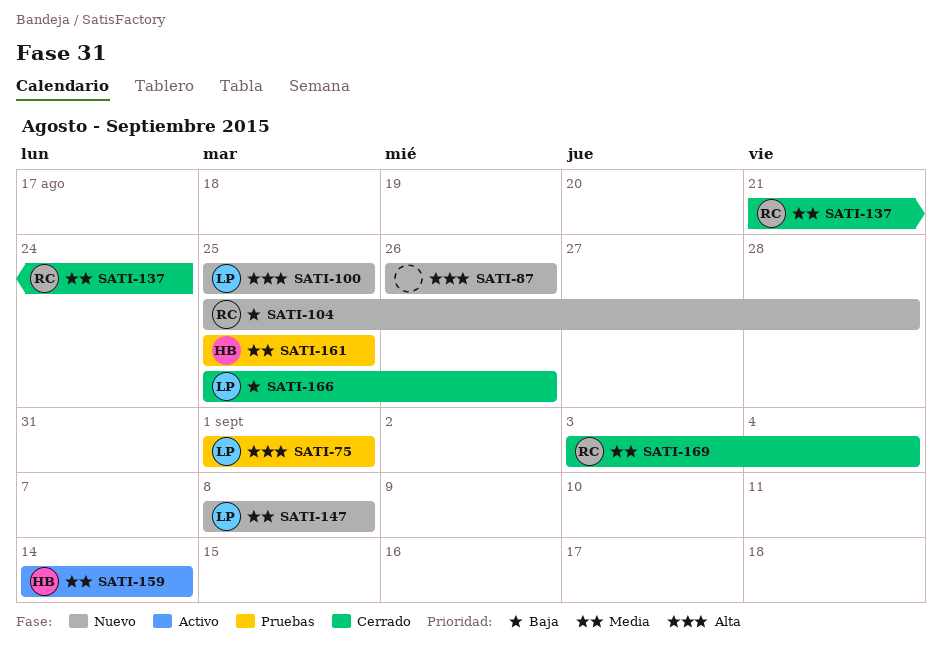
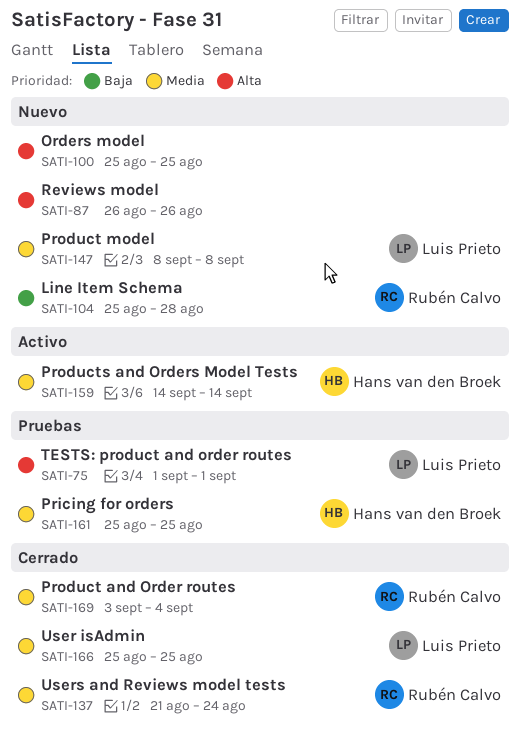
SATI-100, owner: Luis Prieto -> none
SATI-166, priority: Baja -> Media
SATI-166, due: Aug 26 -> Aug 25

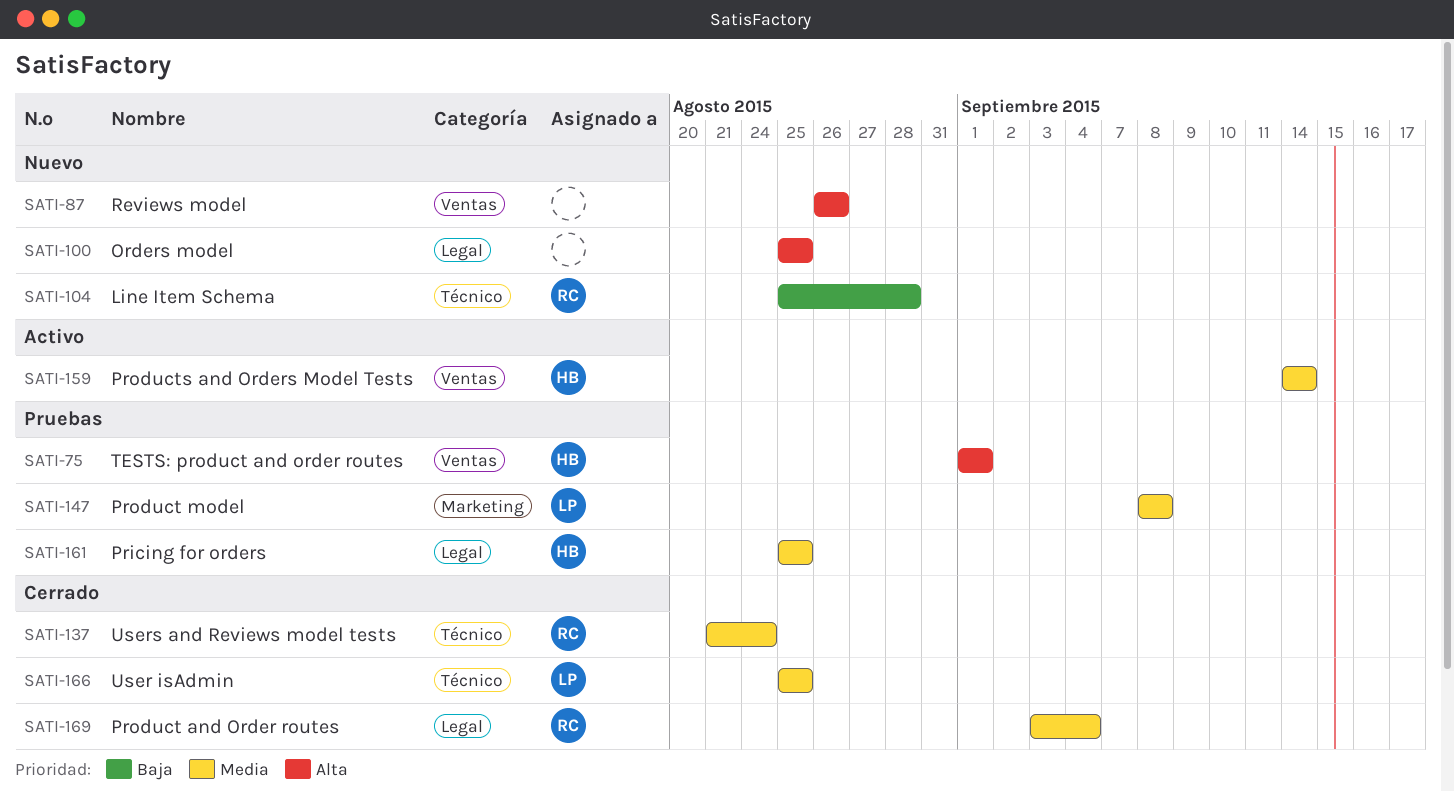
SATI-75, owner: Luis Prieto -> Hans van den Broek
SATI-147, status: Nuevo -> Pruebas

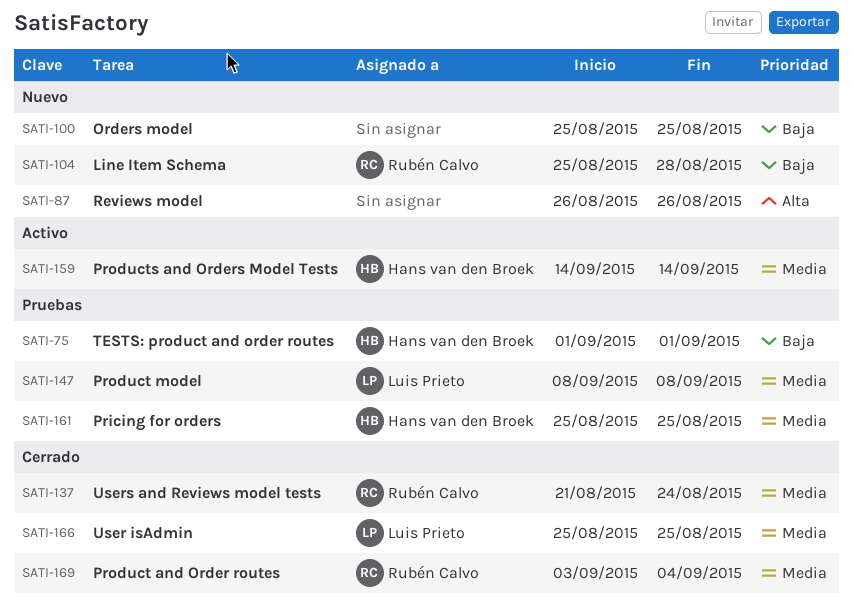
SATI-75, priority: Alta -> Baja
SATI-100, priority: Alta -> Baja

